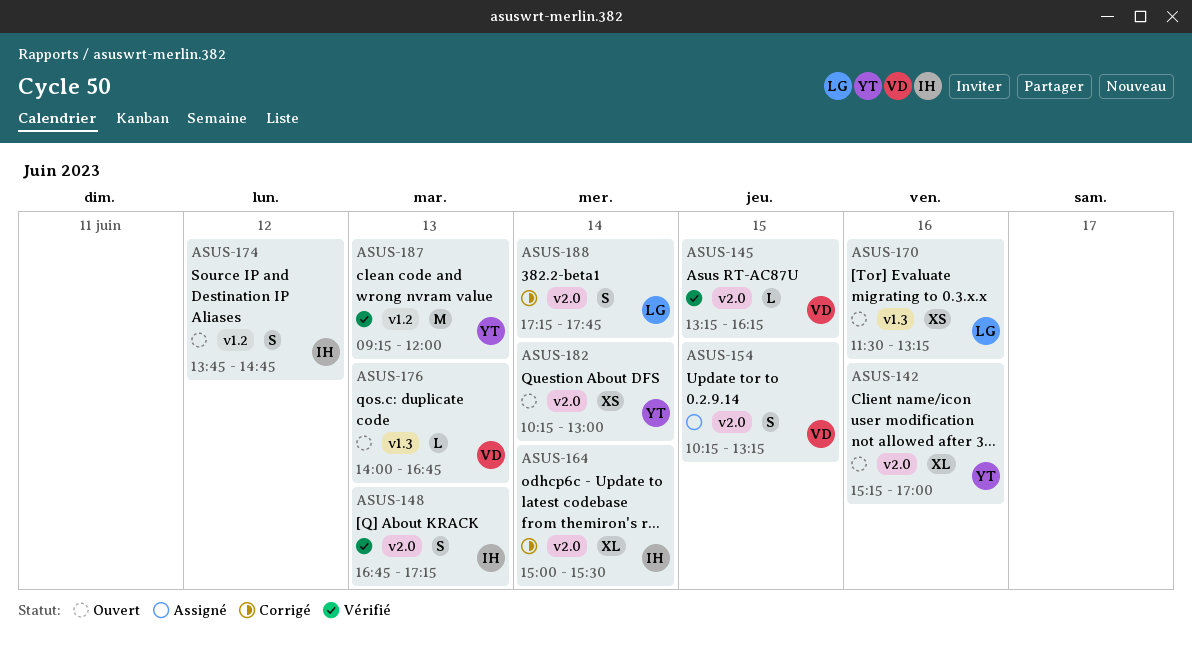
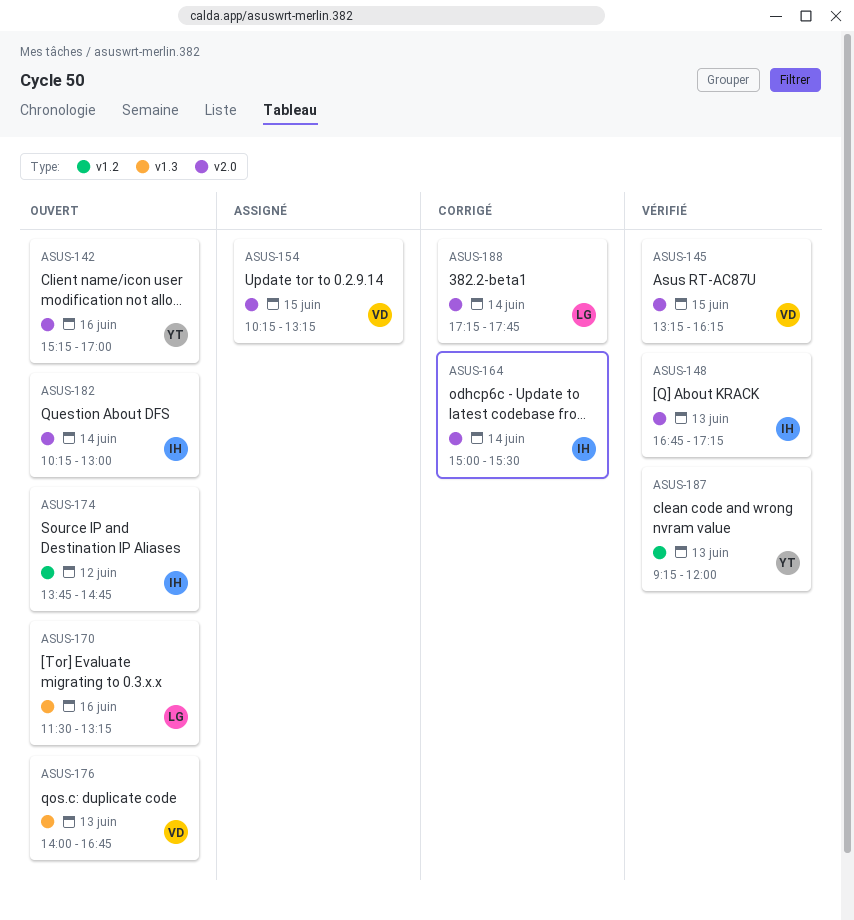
ASUS-182, owner: YT -> IH

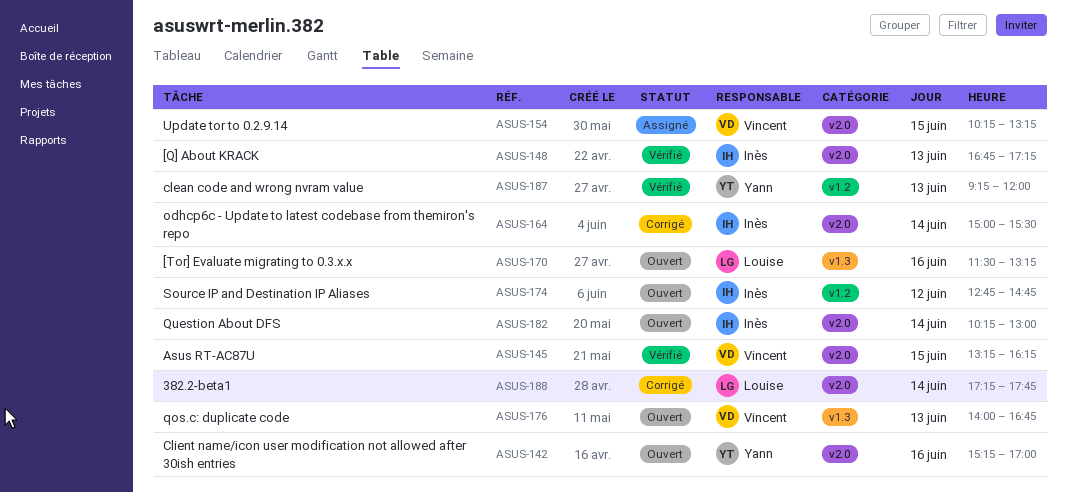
ASUS-174, begins: 13:45 -> 12:45

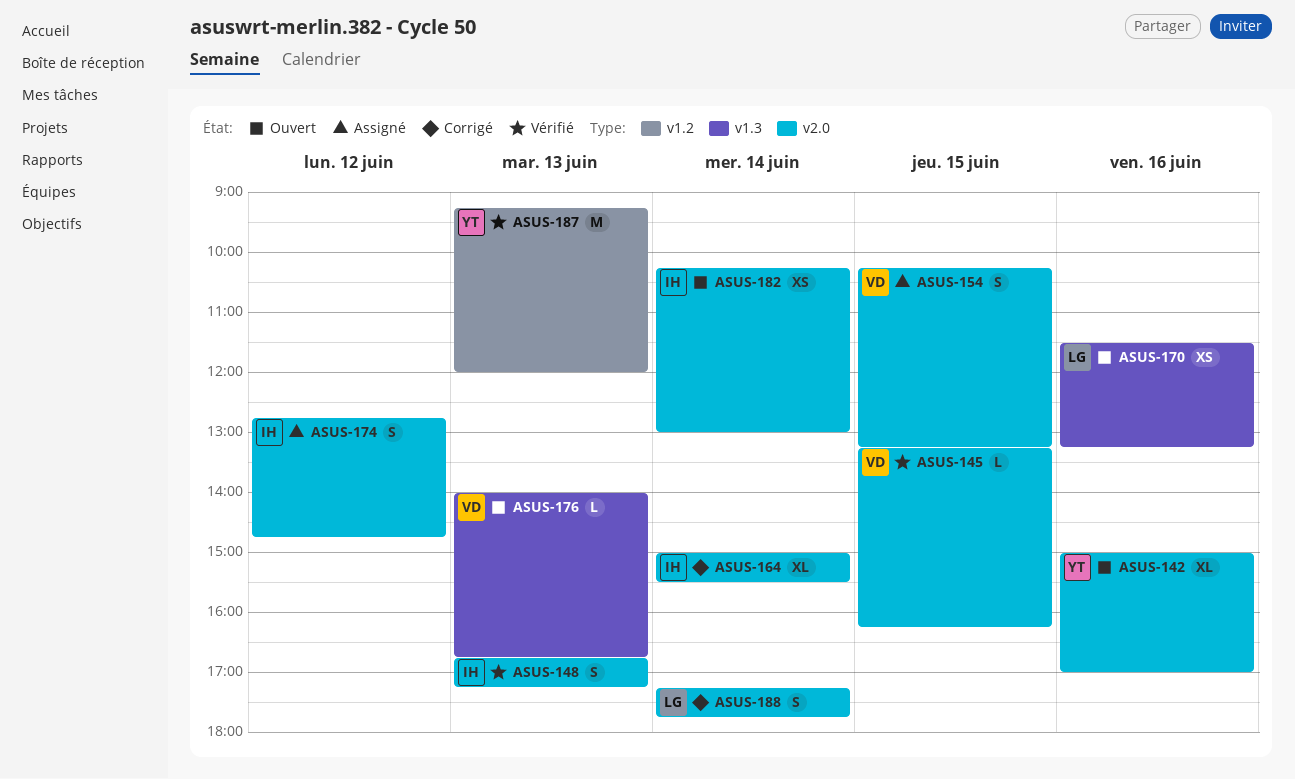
ASUS-142, begins: 15:15 -> 15:00
ASUS-174, status: Ouvert -> Assigné
ASUS-174, label: v1.2 -> v2.0

